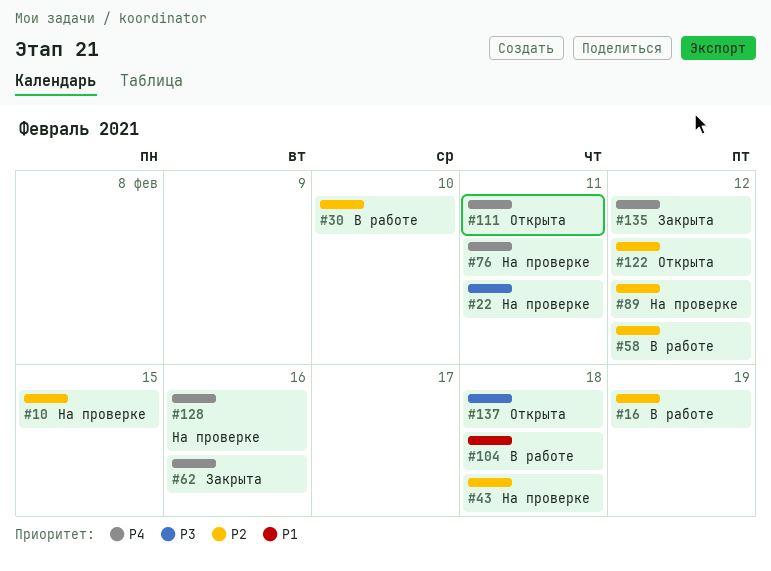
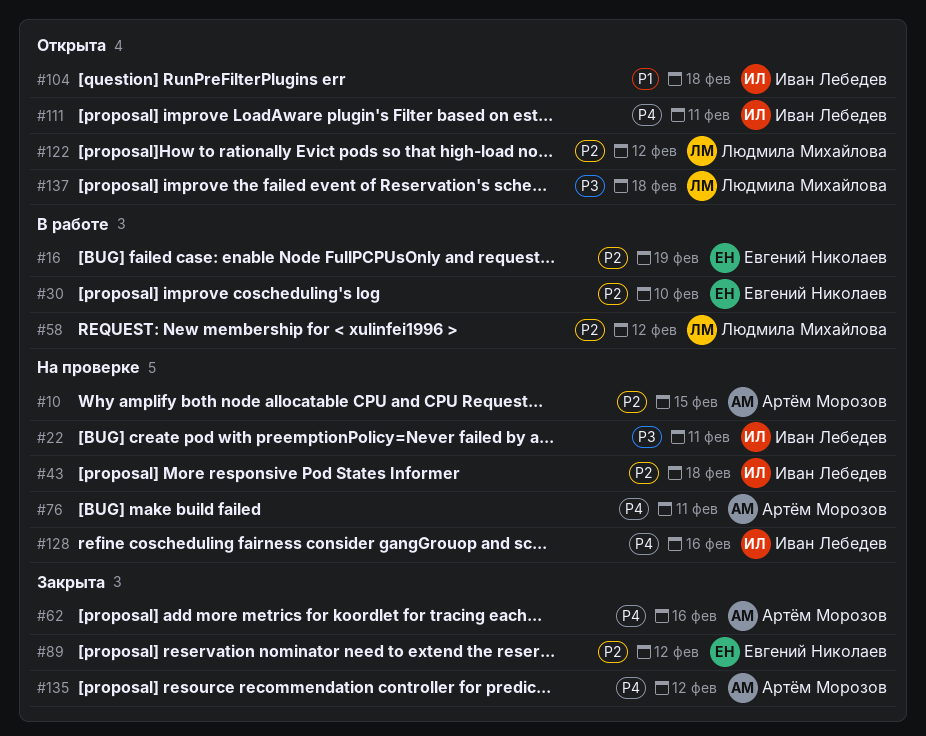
#89, status: На проверке -> Закрыта
#104, status: В работе -> Открыта

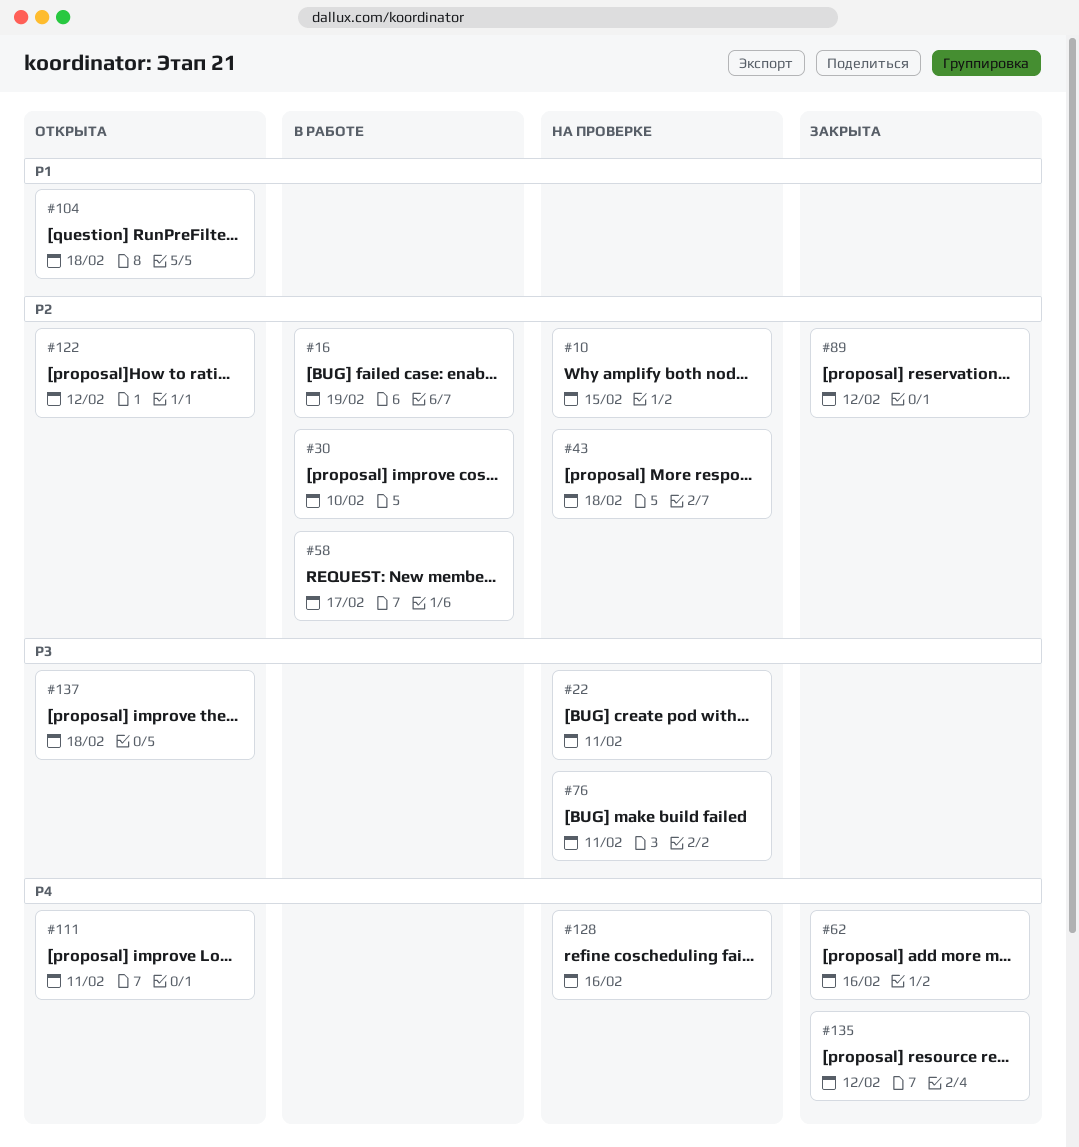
#58, due: Feb 12 -> Feb 17
#76, priority: P4 -> P3

